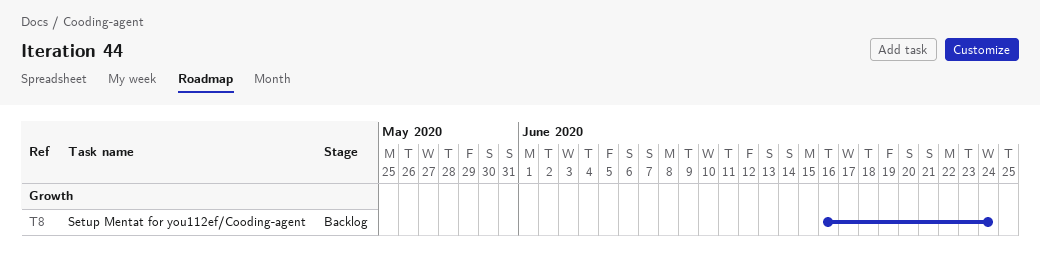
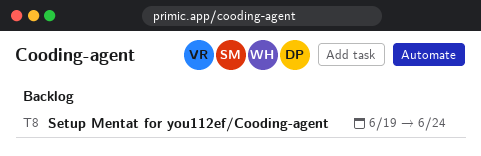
T8, start: Jun 16 -> Jun 19

